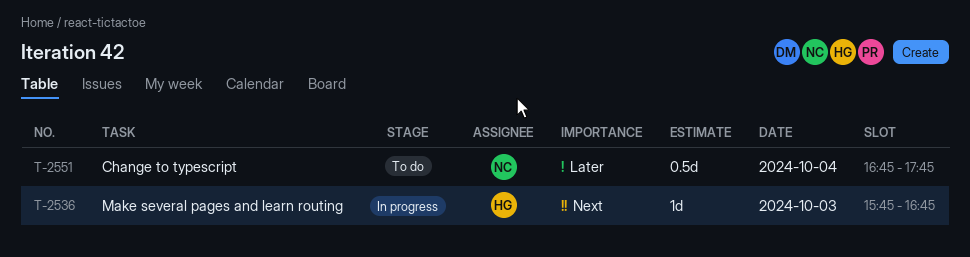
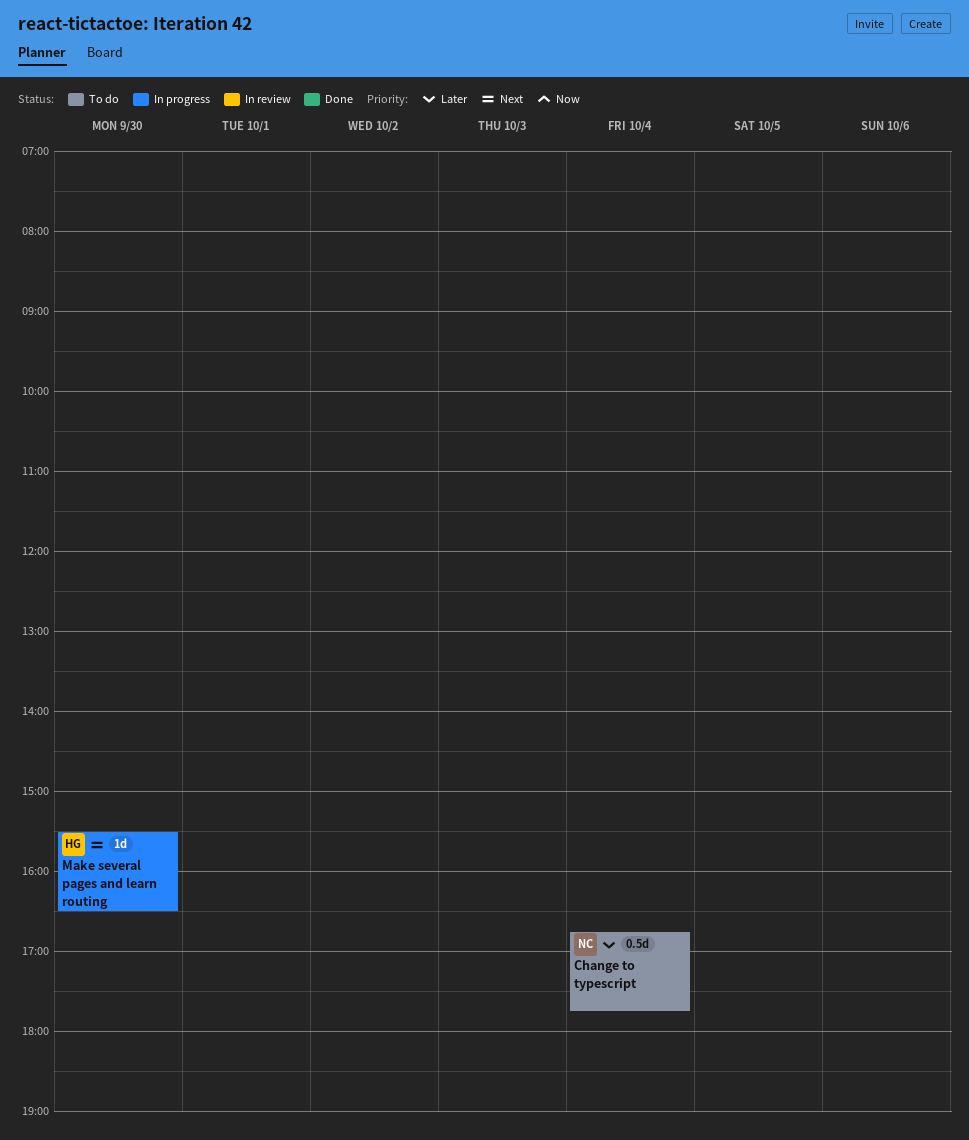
Make several pages and learn routing, day: Oct 3 -> Sep 30
Make several pages and learn routing, begins: 15:45 -> 15:30
Make several pages and learn routing, ends: 16:45 -> 16:30

